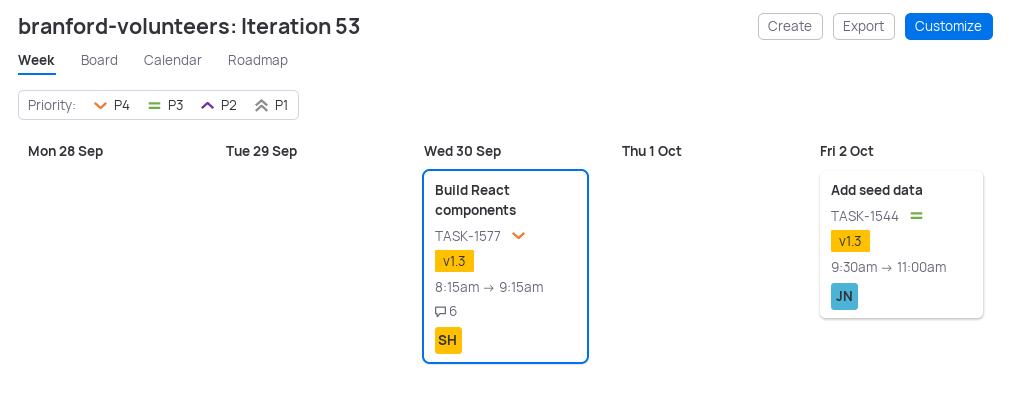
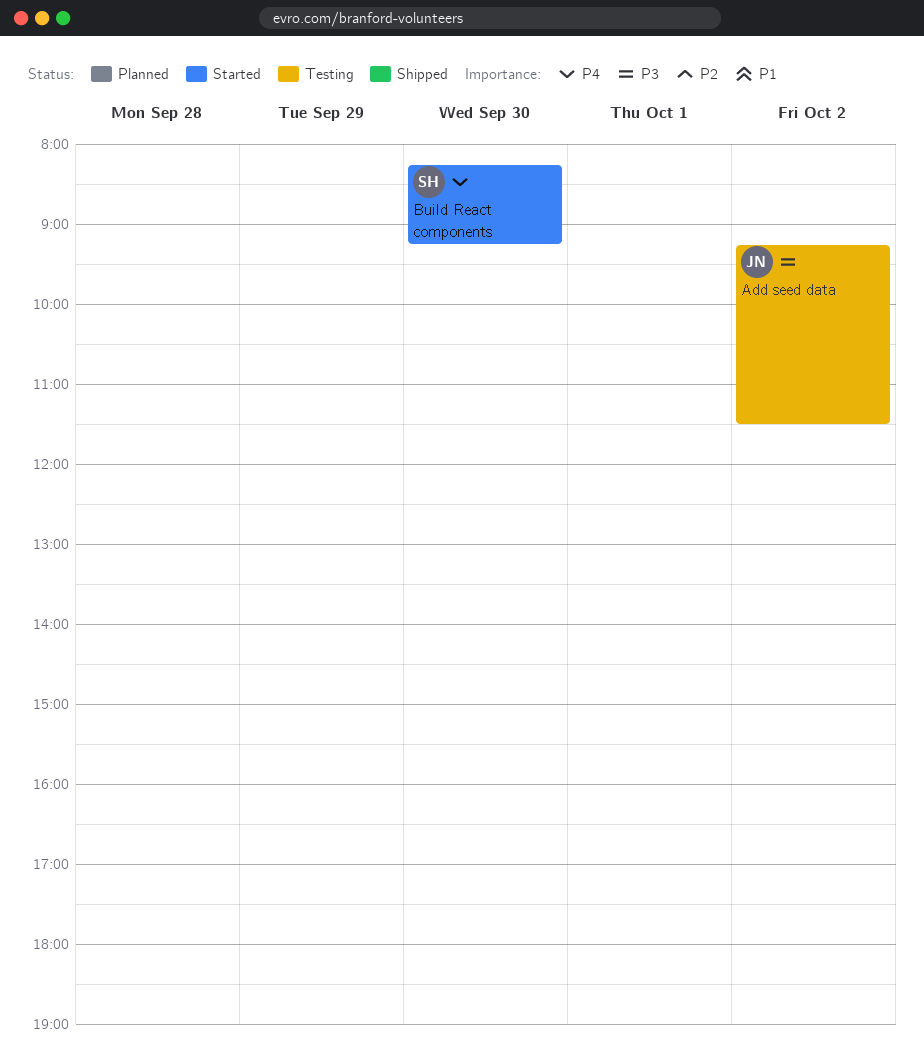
Add seed data, begins: 09:30 -> 09:15
Add seed data, ends: 11:00 -> 11:30

